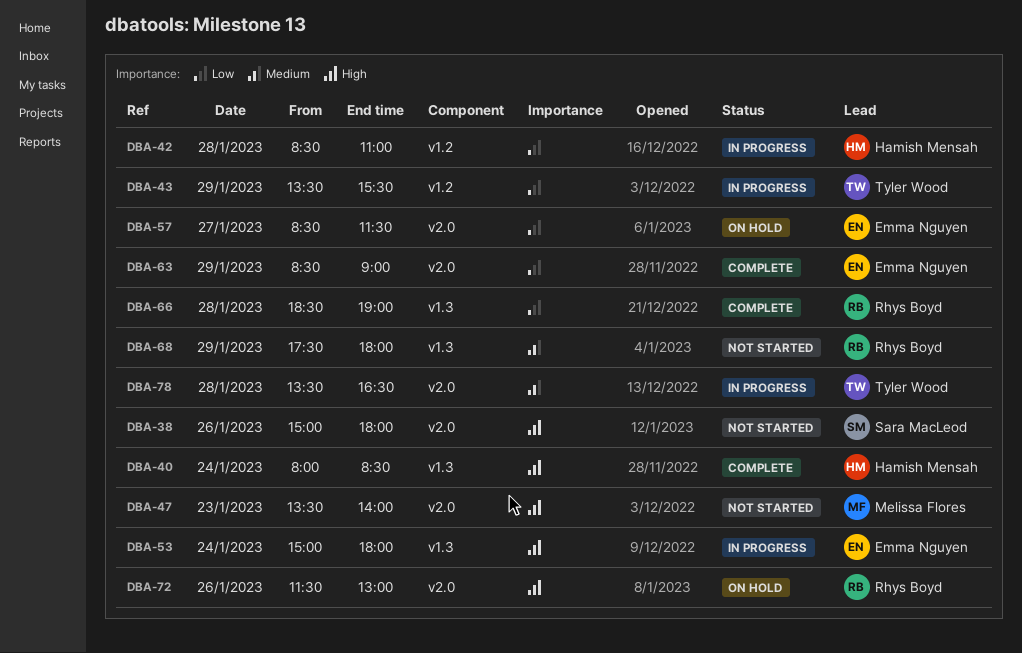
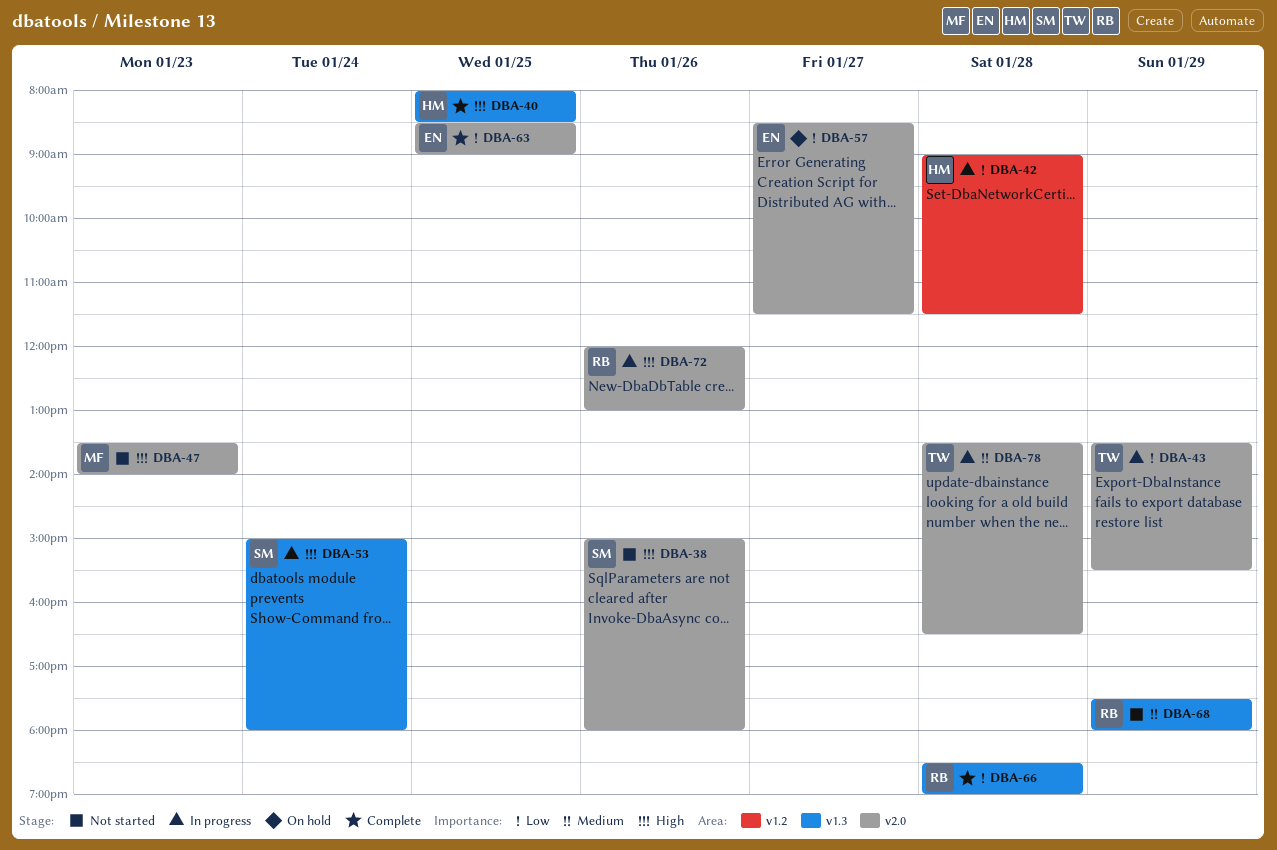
DBA-40, day: Jan 24 -> Jan 25
DBA-42, begins: 08:30 -> 09:00
DBA-42, ends: 11:00 -> 11:30
DBA-43, label: v1.2 -> v2.0
DBA-53, owner: Emma Nguyen -> Sara MacLeod
DBA-63, day: Jan 29 -> Jan 25
DBA-72, status: On hold -> In progress
DBA-72, begins: 11:30 -> 12:00

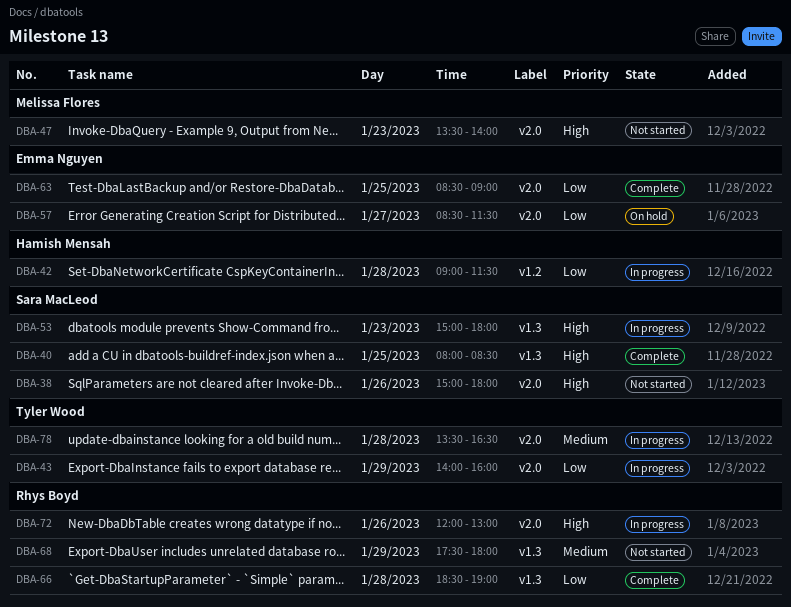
DBA-40, owner: Hamish Mensah -> Sara MacLeod
DBA-43, begins: 13:30 -> 14:00
DBA-43, ends: 15:30 -> 16:00
DBA-53, day: Jan 24 -> Jan 23

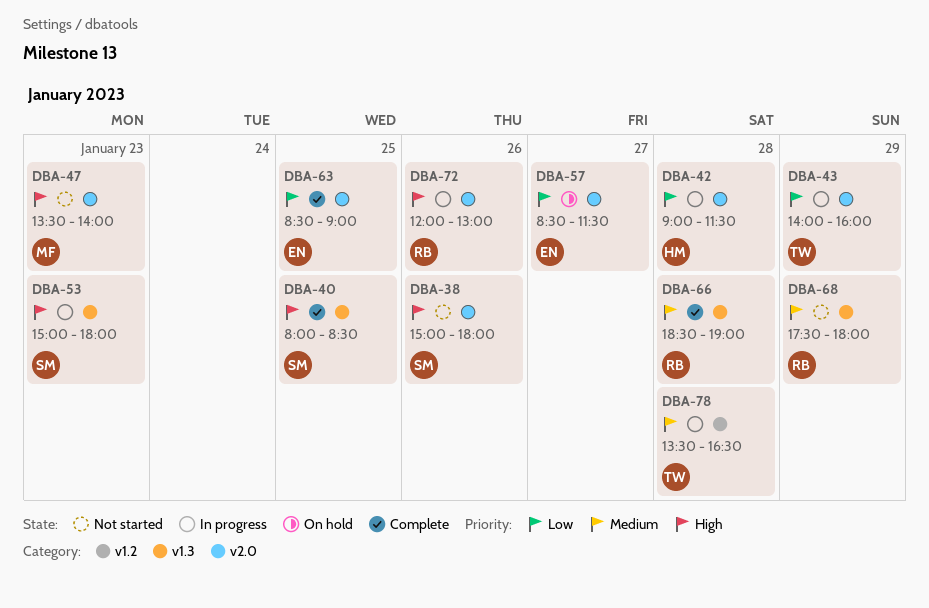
DBA-42, label: v1.2 -> v2.0
DBA-66, priority: Low -> Medium
DBA-78, label: v2.0 -> v1.2

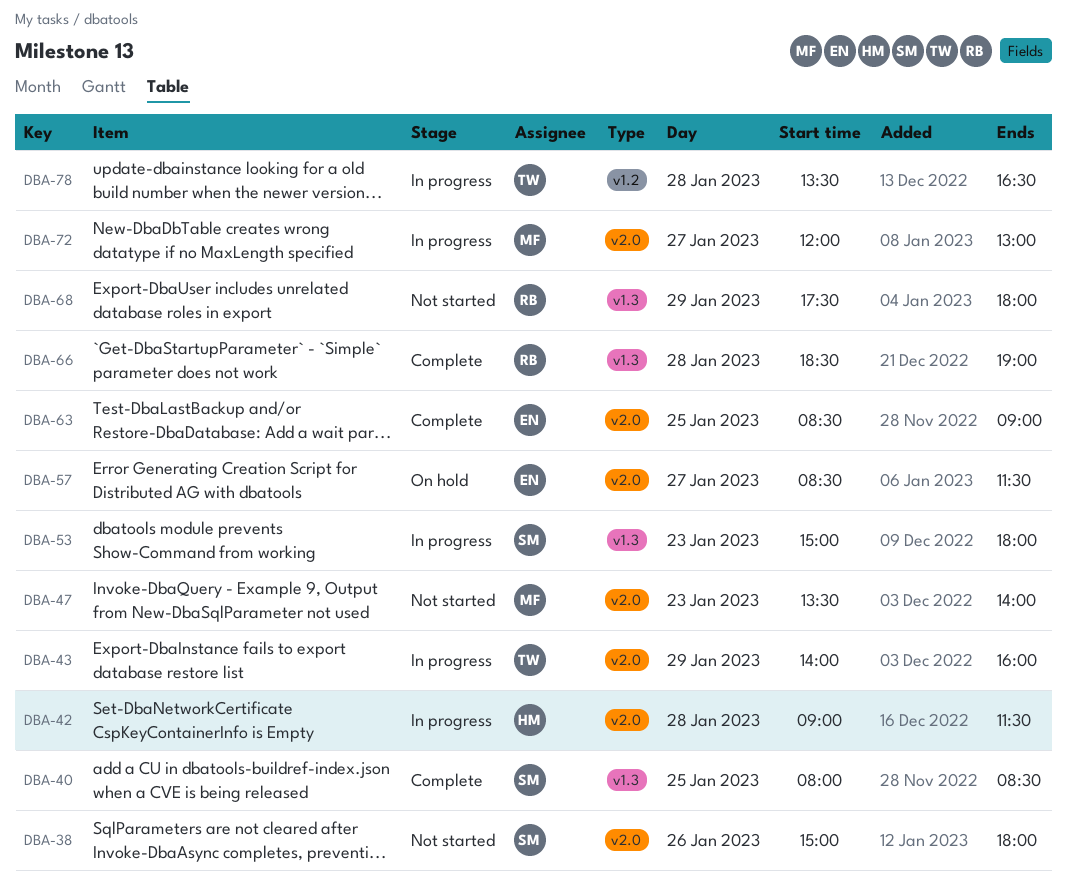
DBA-72, owner: RB -> MF
DBA-72, day: Jan 26 -> Jan 27

